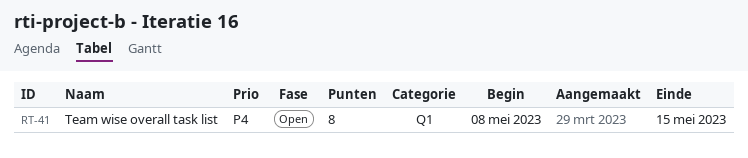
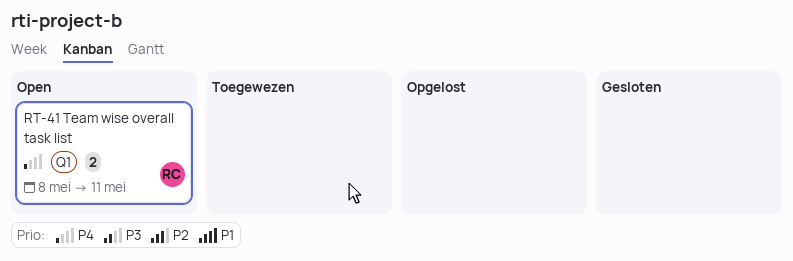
RT-41, estimate: 8 -> 2
RT-41, due: May 15 -> May 11

